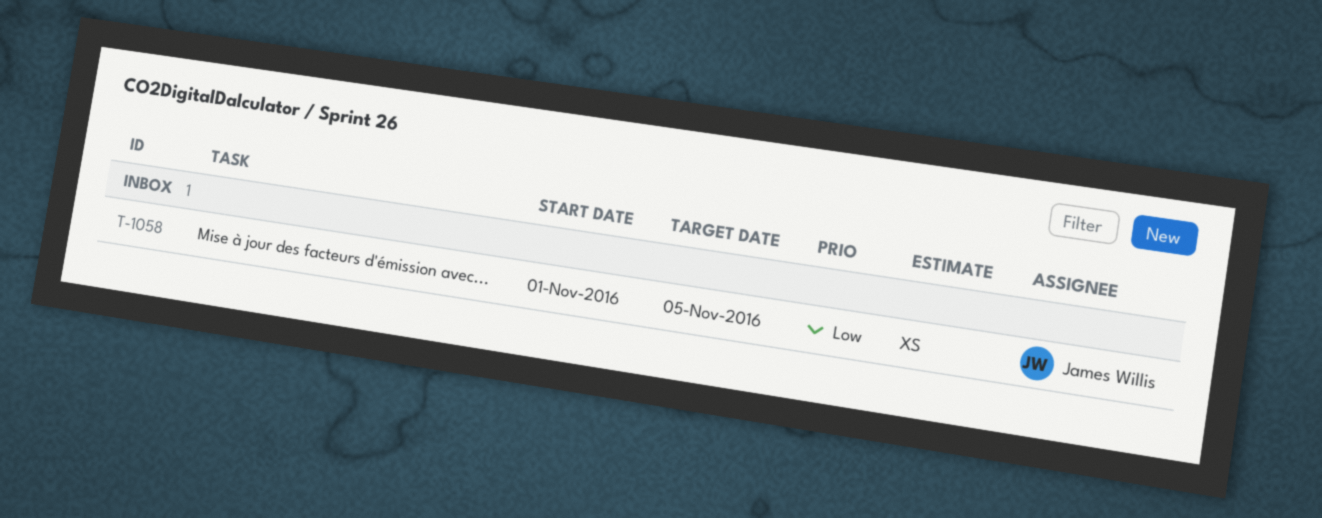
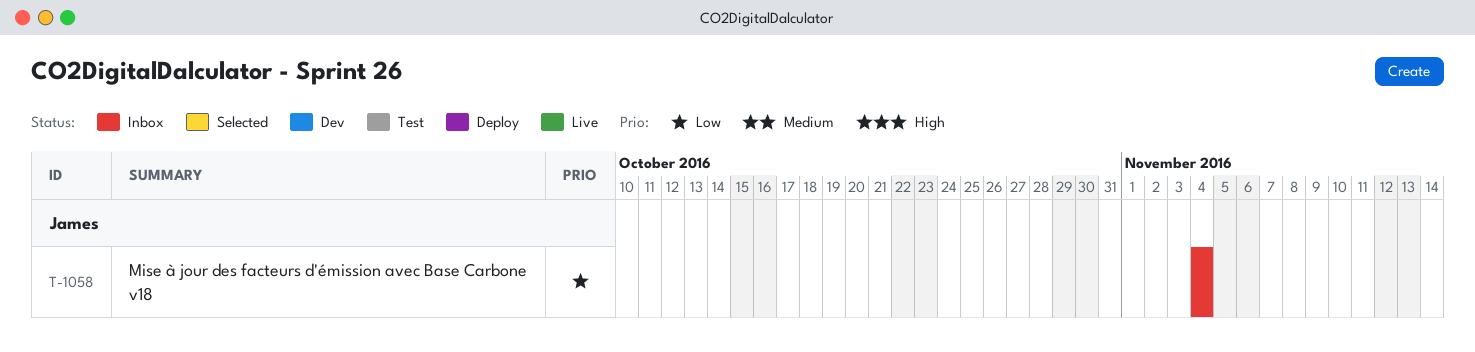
T-1058, start: Nov 1 -> Nov 4
T-1058, due: Nov 5 -> Nov 4

